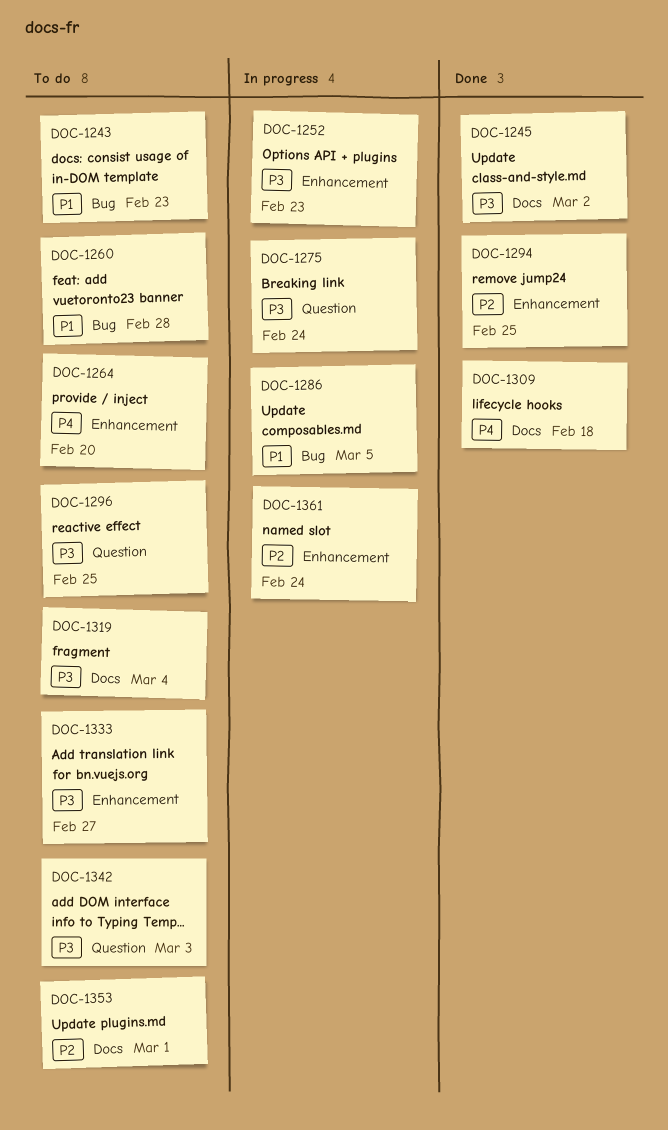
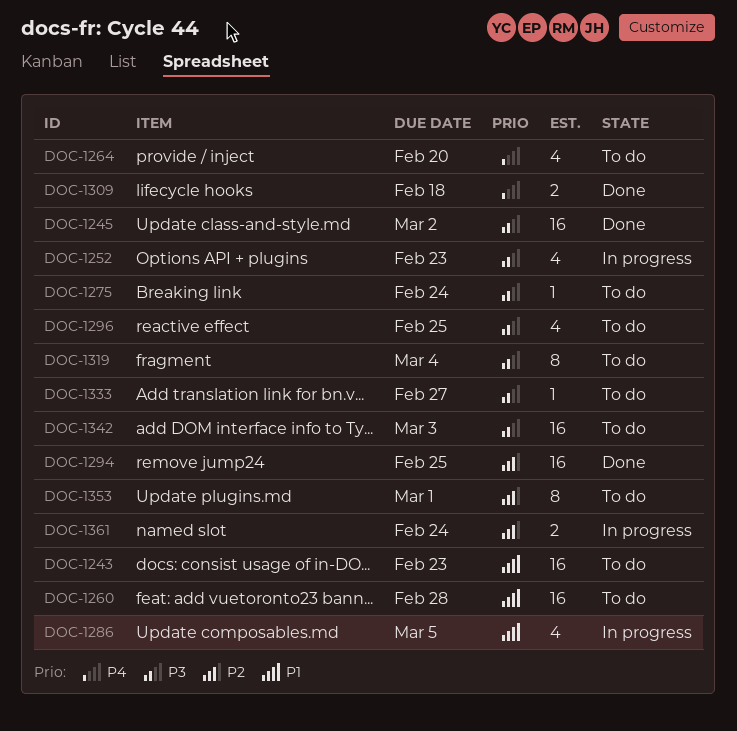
DOC-1275, status: In progress -> To do

